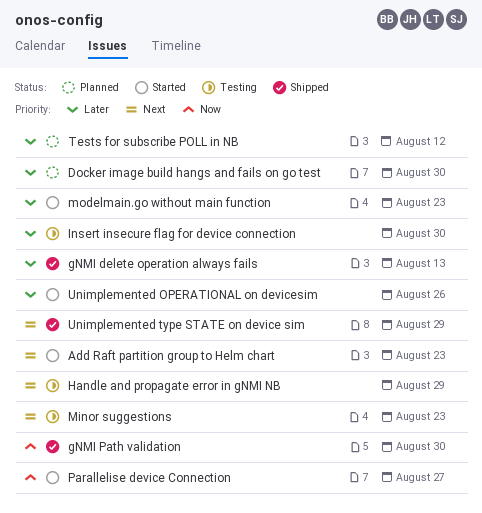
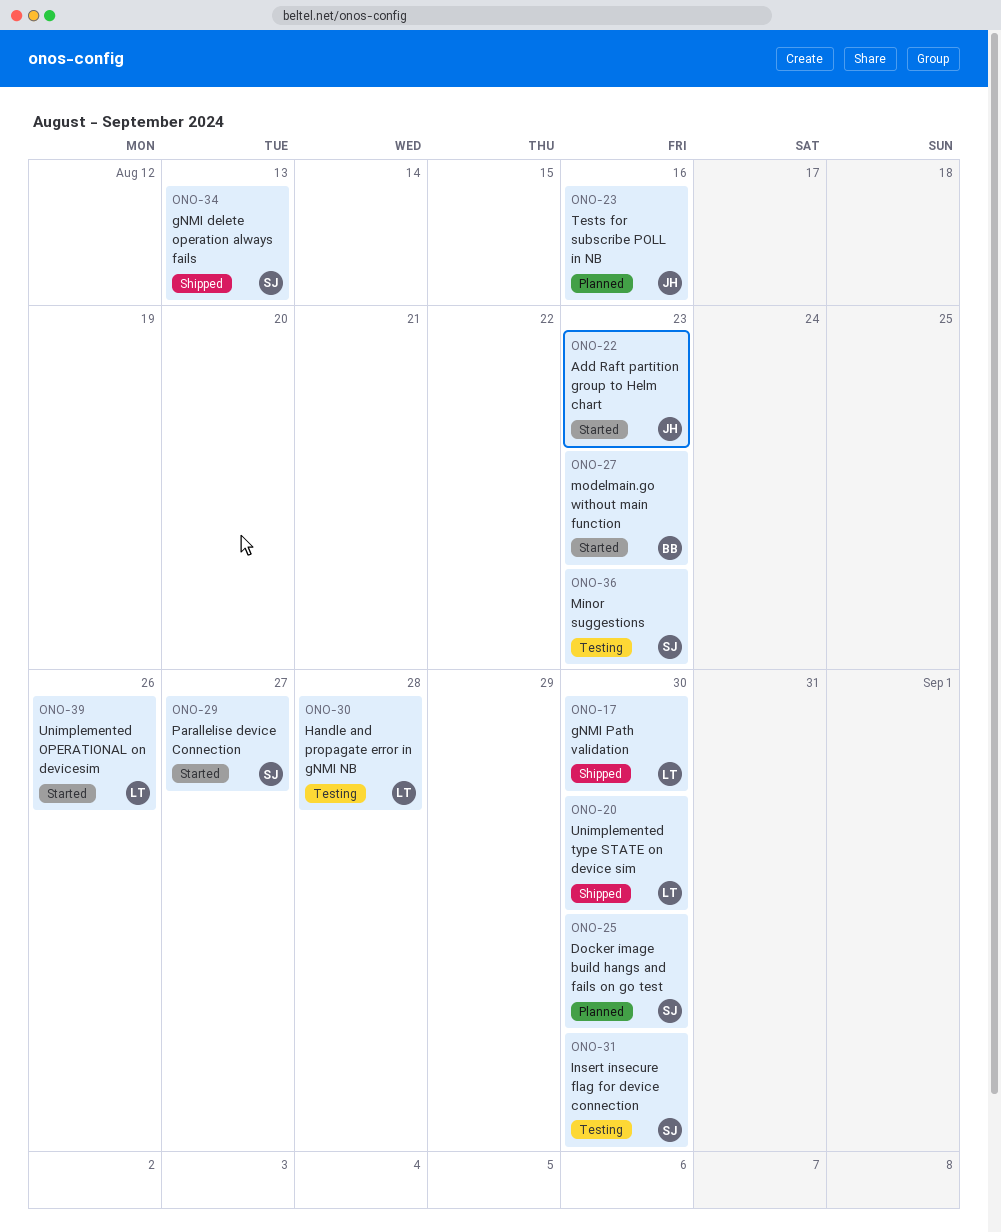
Handle and propagate error in gNMI NB, due: Aug 29 -> Aug 28
Tests for subscribe POLL in NB, due: Aug 12 -> Aug 16
Unimplemented type STATE on device sim, due: Aug 29 -> Aug 30

